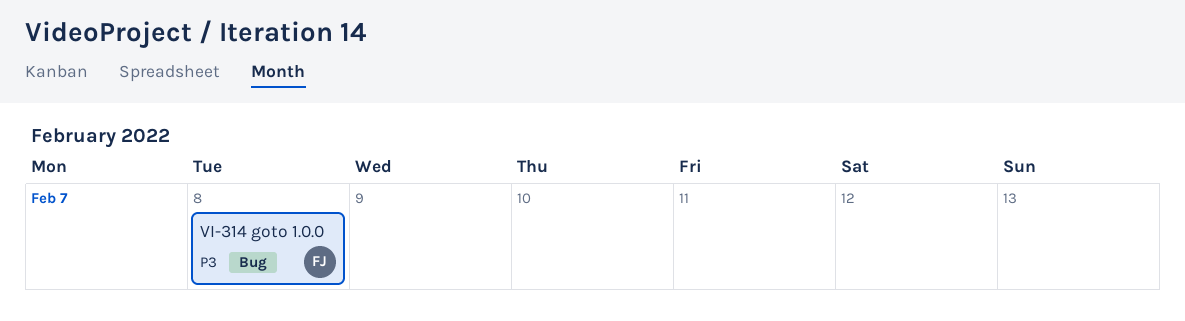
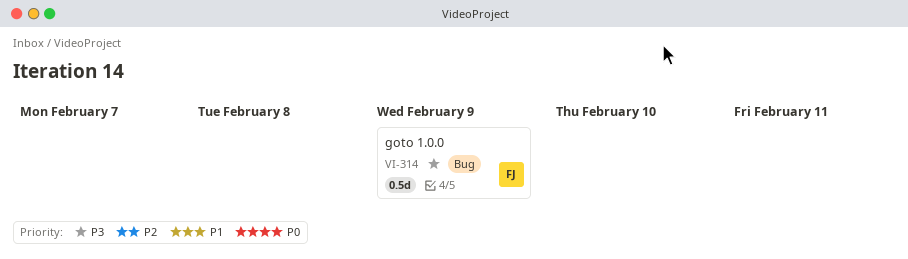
VI-314, due: Feb 8 -> Feb 9

